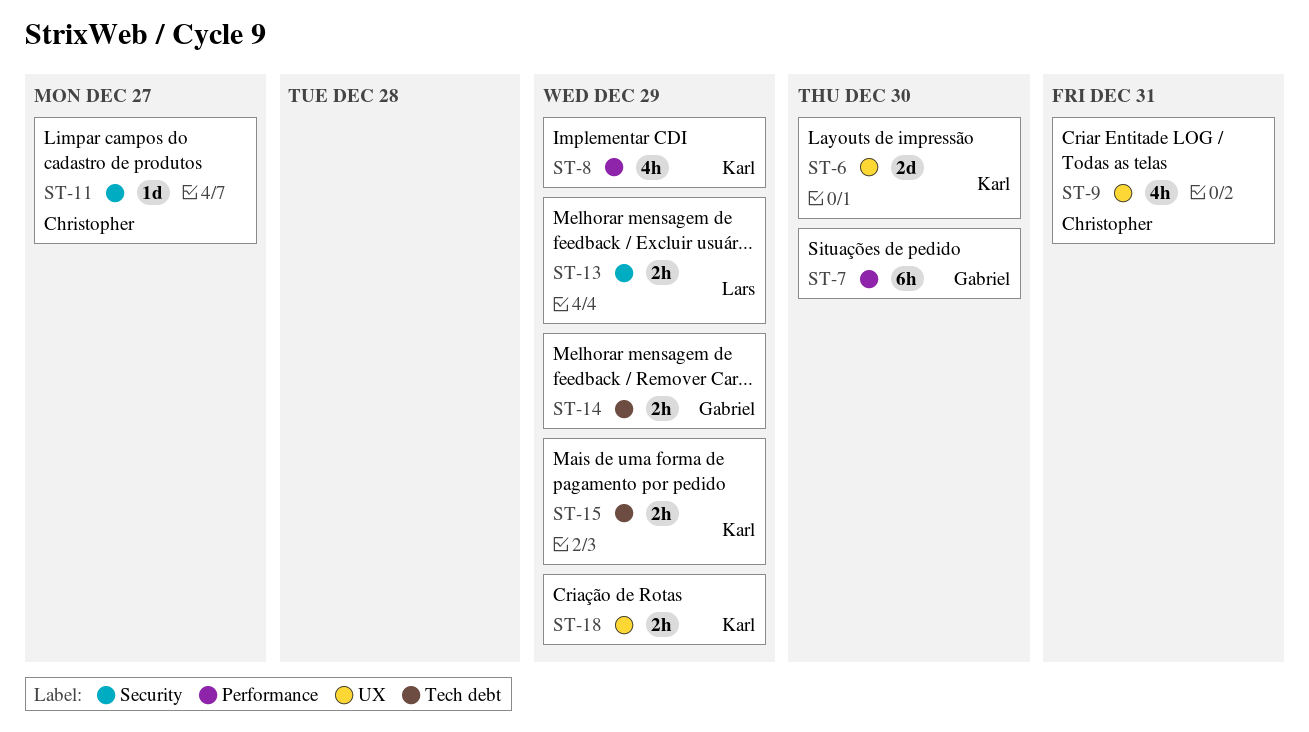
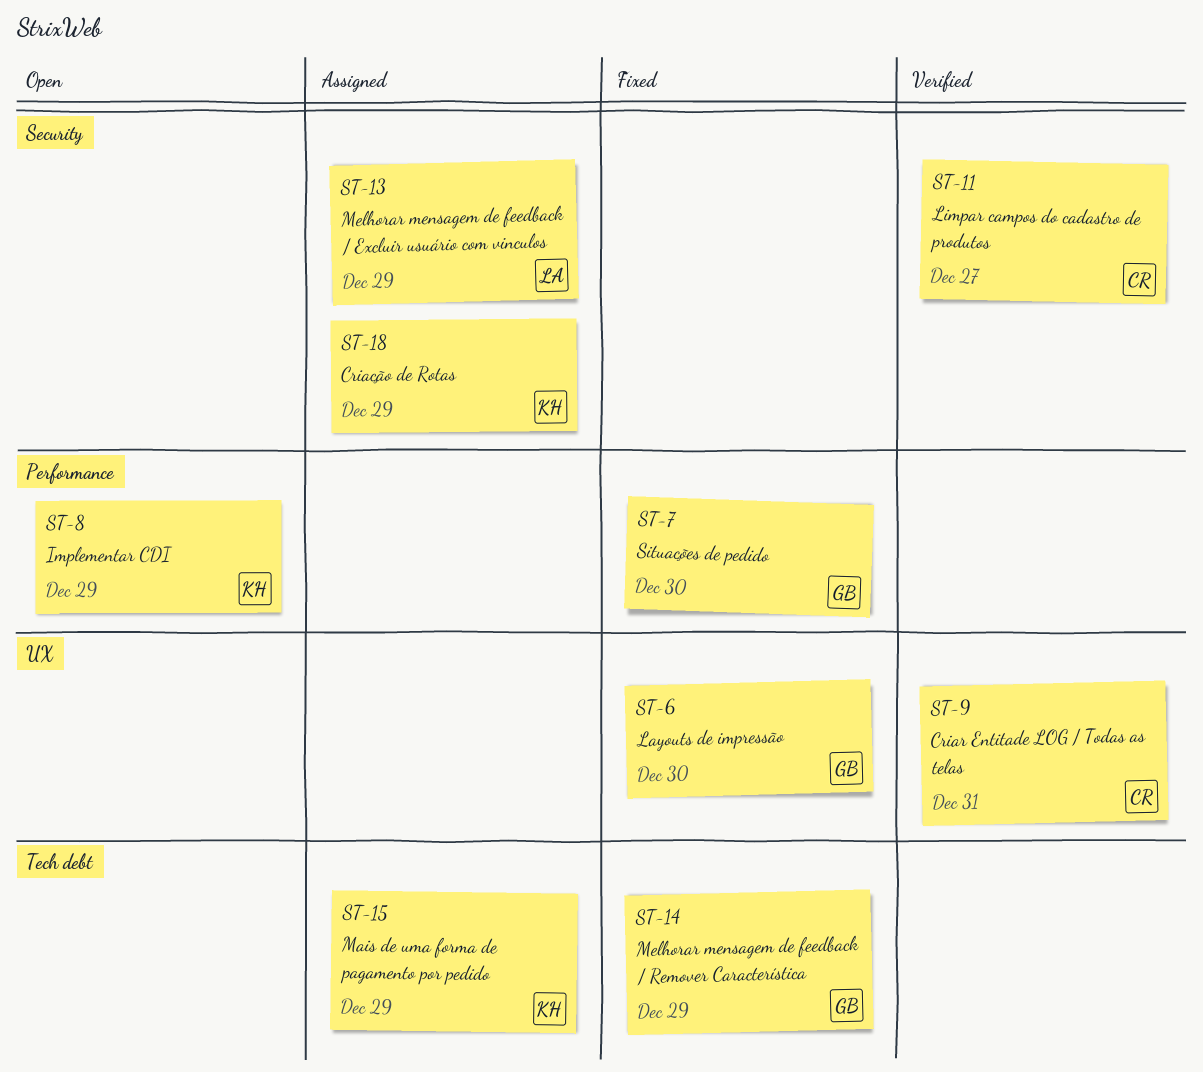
ST-6, owner: Karl -> Gabriel
ST-18, label: UX -> Security

